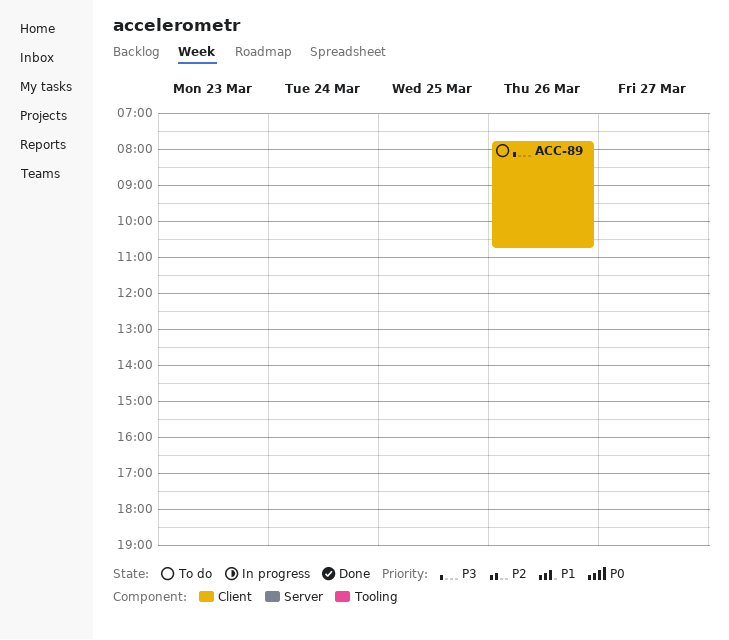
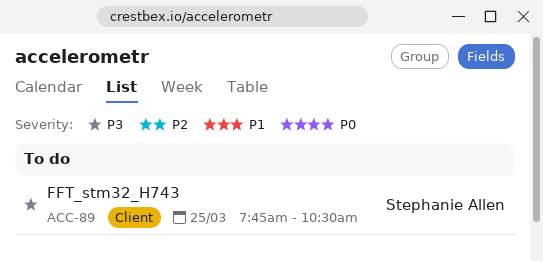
ACC-89, day: Mar 26 -> Mar 25
ACC-89, ends: 10:45 -> 10:30

